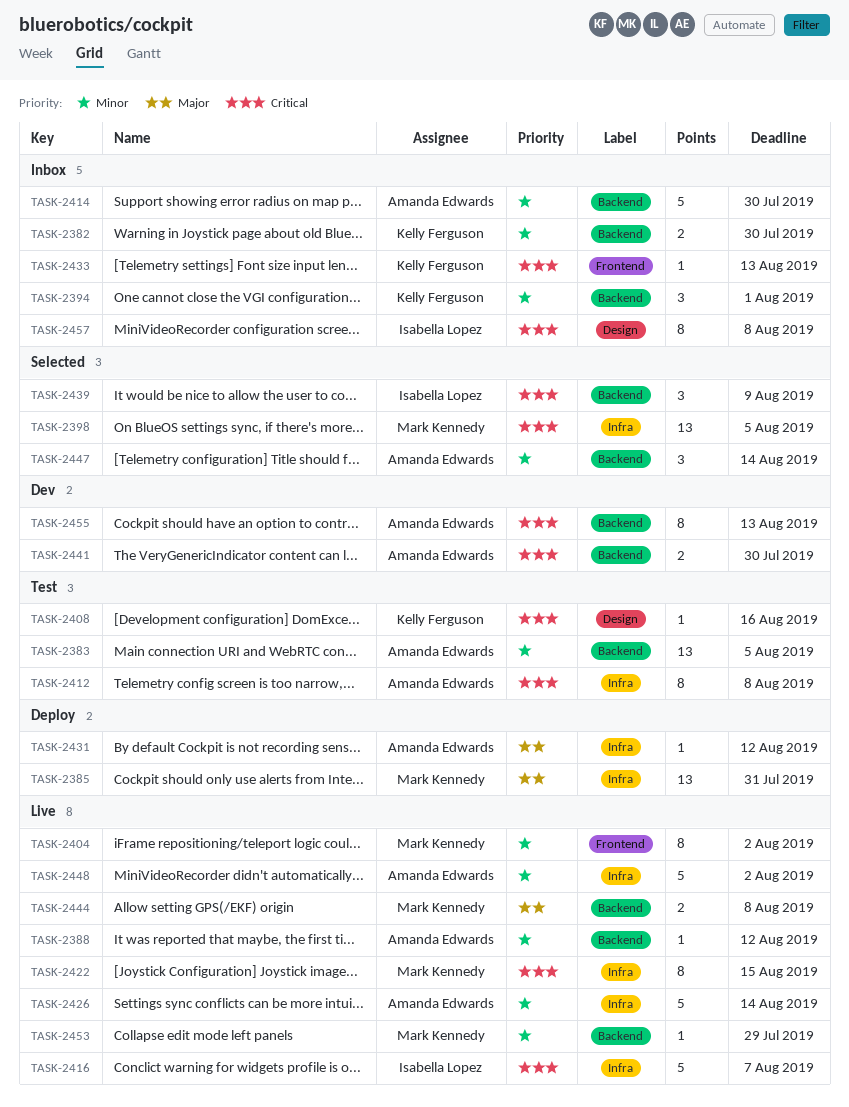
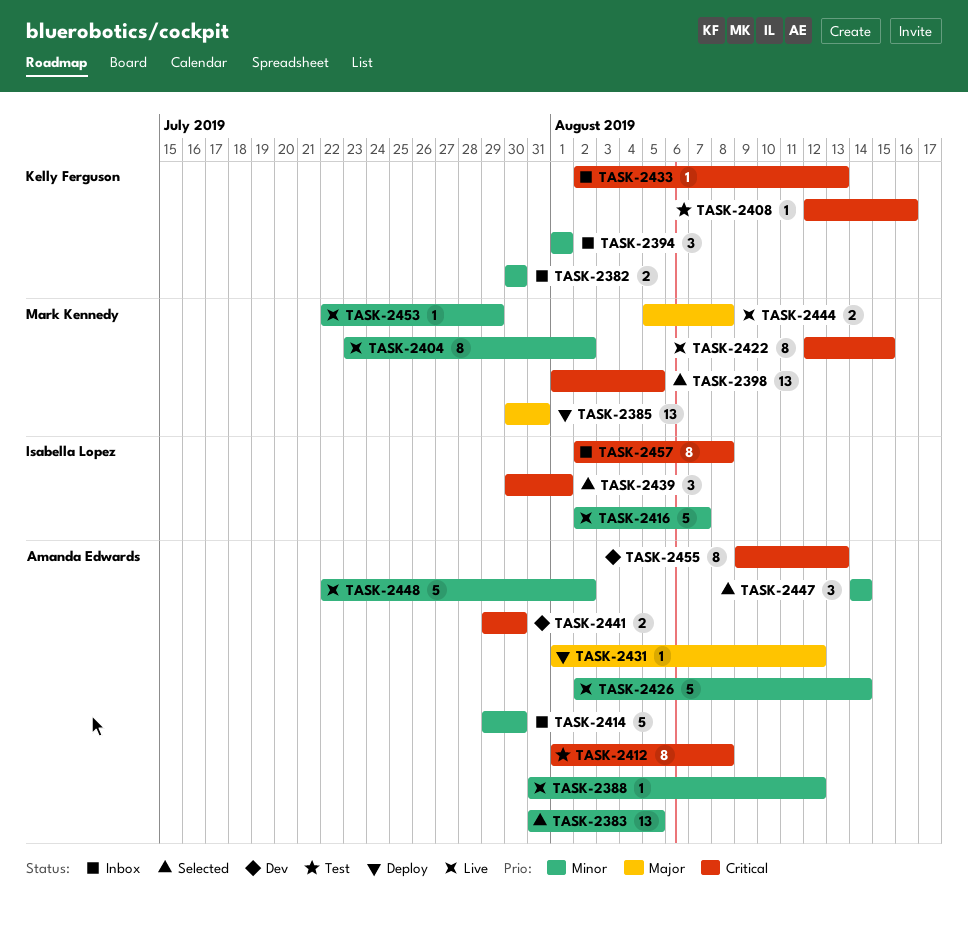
TASK-2383, status: Test -> Selected
TASK-2416, priority: Critical -> Minor
TASK-2439, due: Aug 9 -> Aug 1

